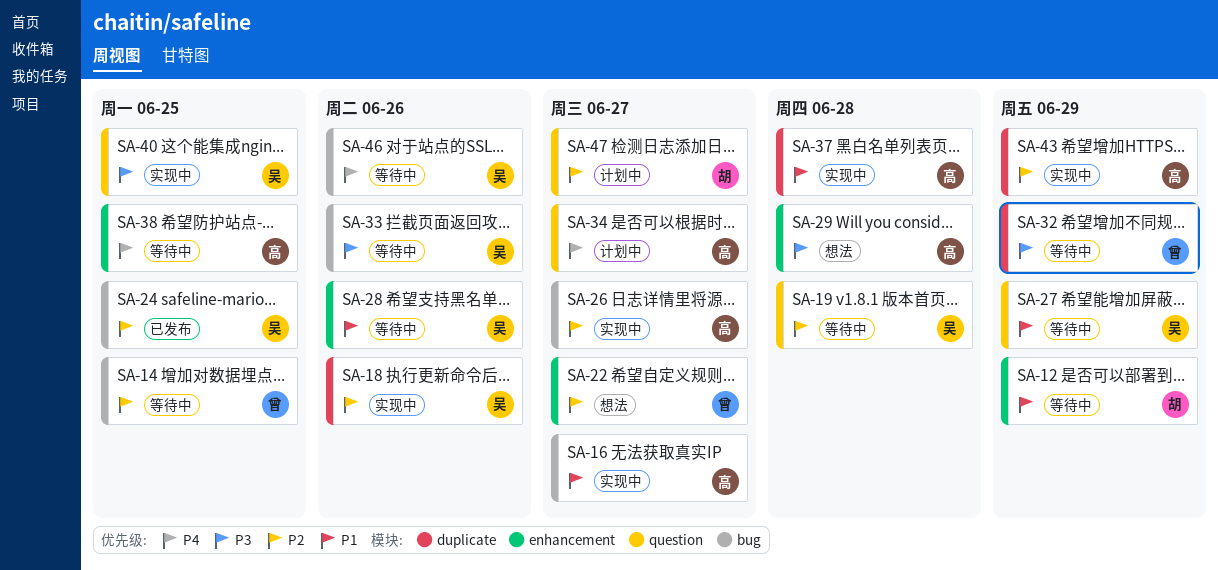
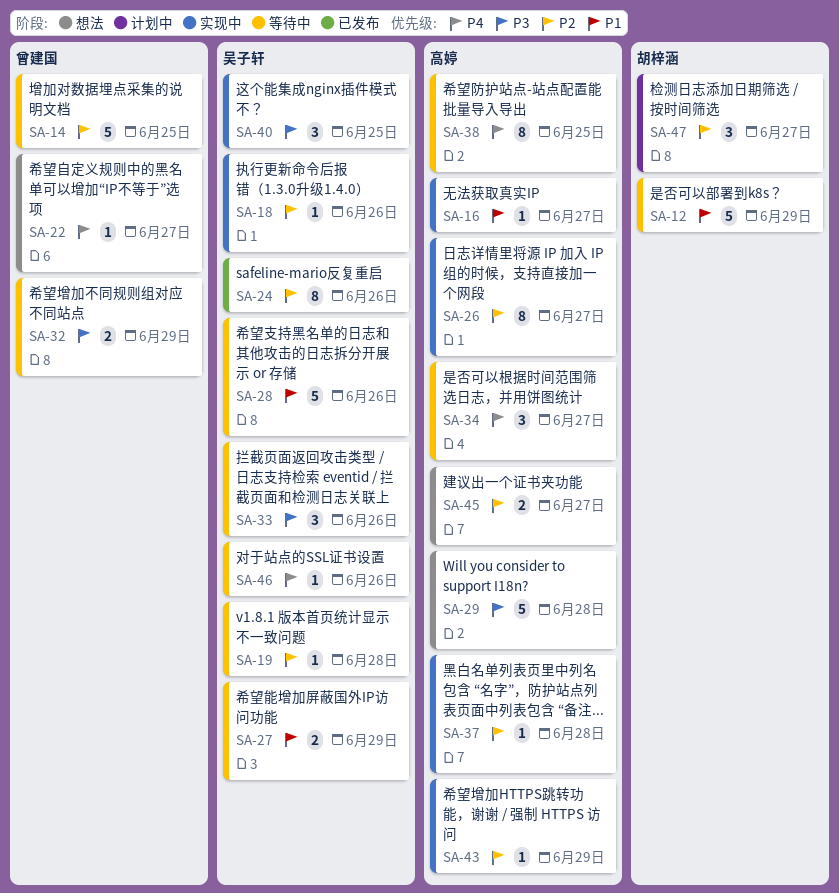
SA-22, priority: P2 -> P4
SA-24, due: Jun 25 -> Jun 26
SA-34, status: 计划中 -> 等待中
SA-37, priority: P1 -> P2
SA-45: none -> present

